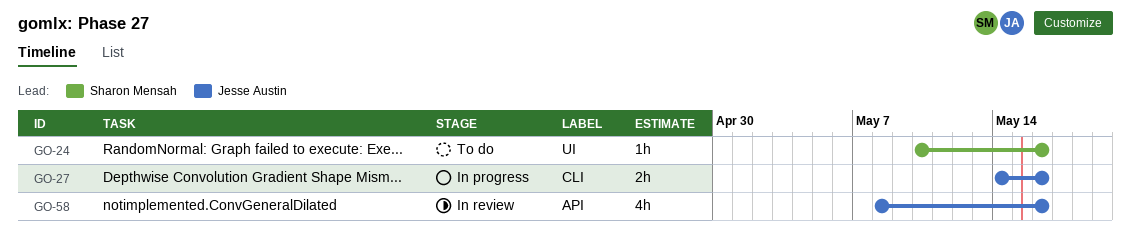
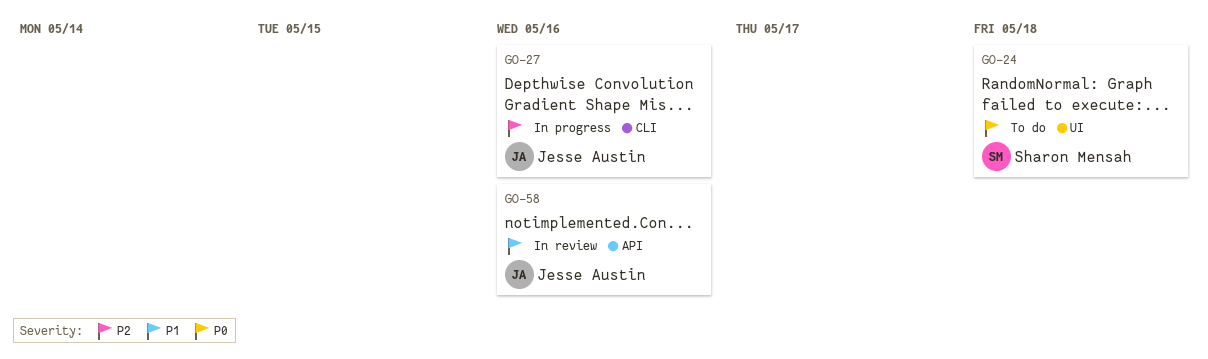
GO-24, due: May 16 -> May 18

